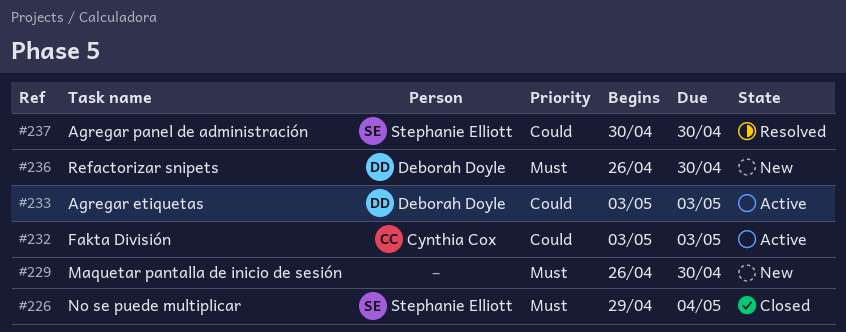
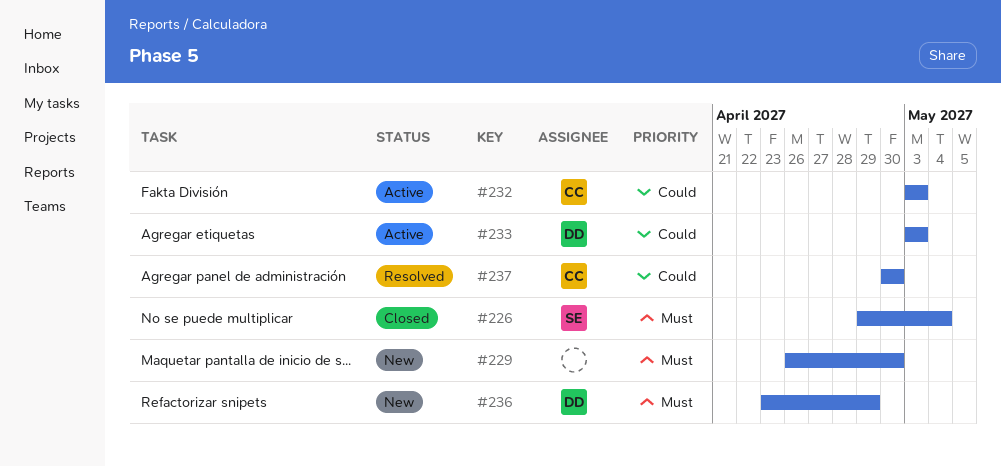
#236, start: Apr 26 -> Apr 23
#236, due: Apr 30 -> Apr 29
#237, owner: Stephanie Elliott -> Cynthia Cox

